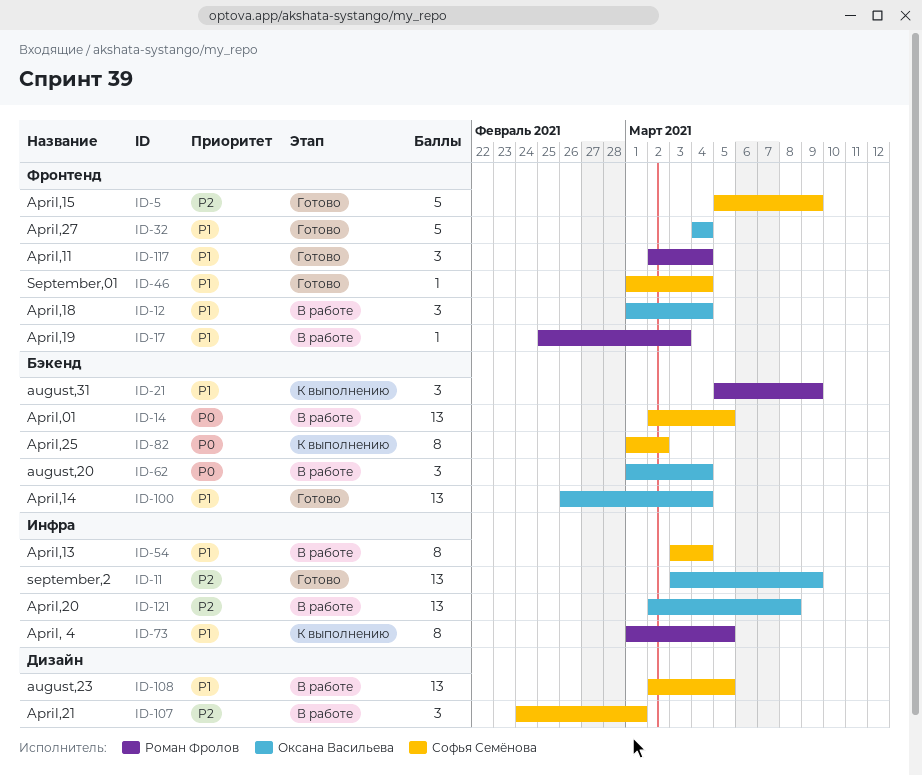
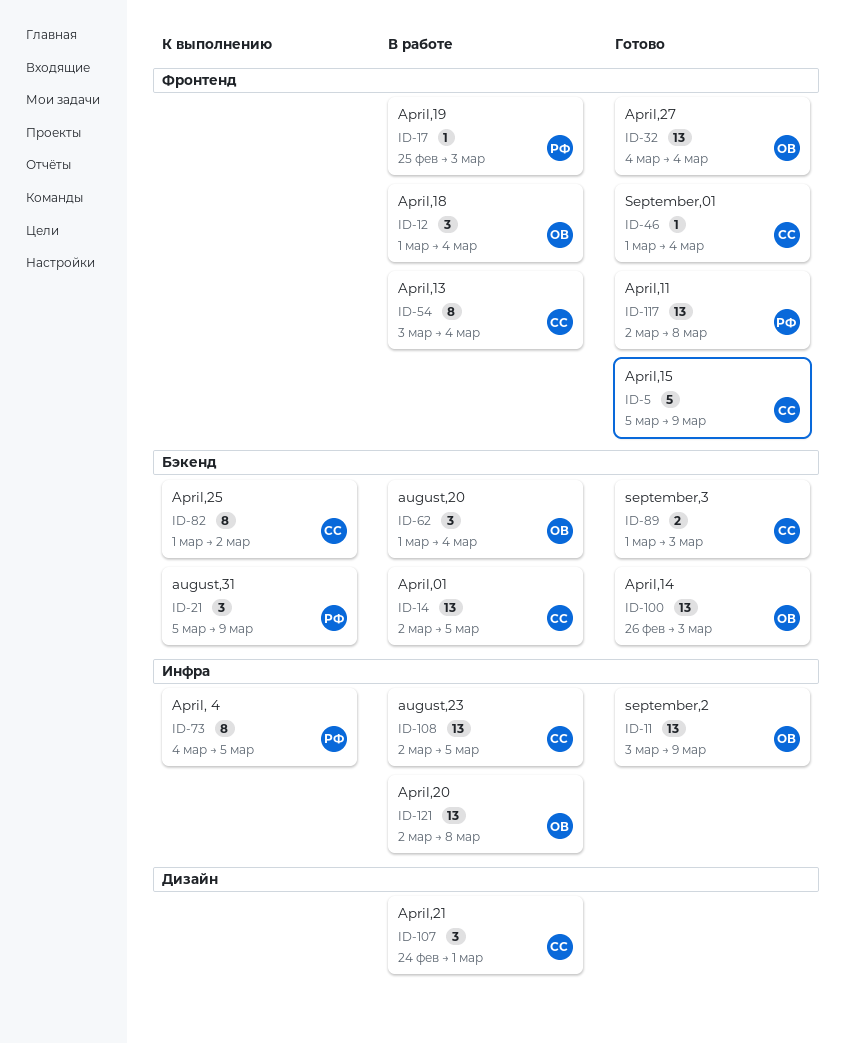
ID-32, estimate: 5 -> 13
ID-54, label: Инфра -> Фронтенд
ID-73, start: Mar 1 -> Mar 4
ID-89: none -> present
ID-100, due: Mar 4 -> Mar 3
ID-108, label: Дизайн -> Инфра
ID-117, estimate: 3 -> 13
ID-117, due: Mar 4 -> Mar 8

